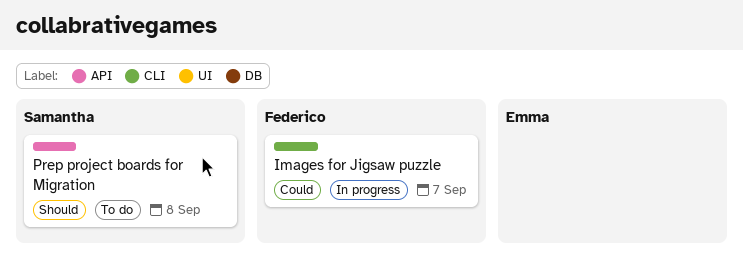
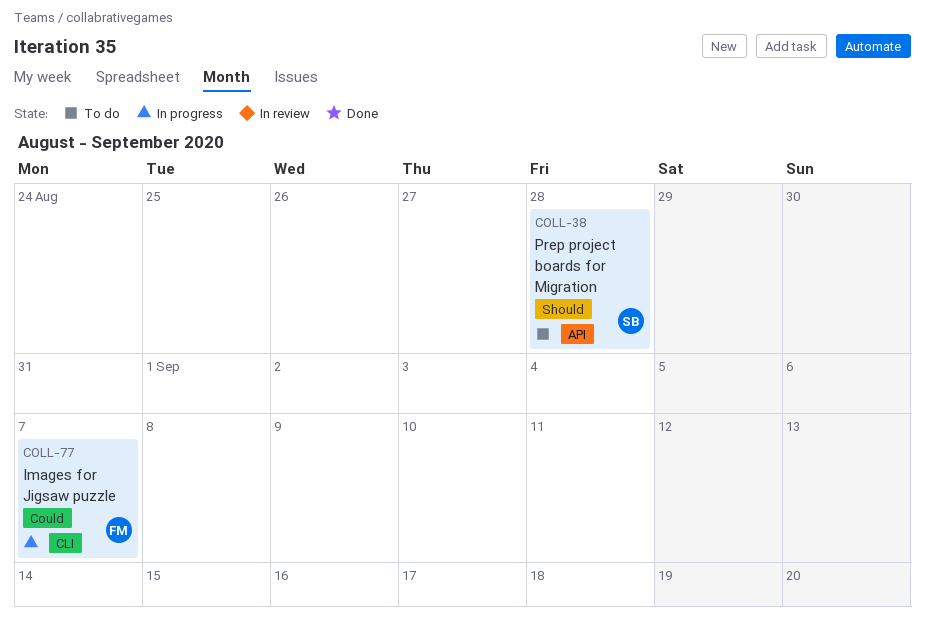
Prep project boards for Migration, due: Sep 8 -> Aug 28

